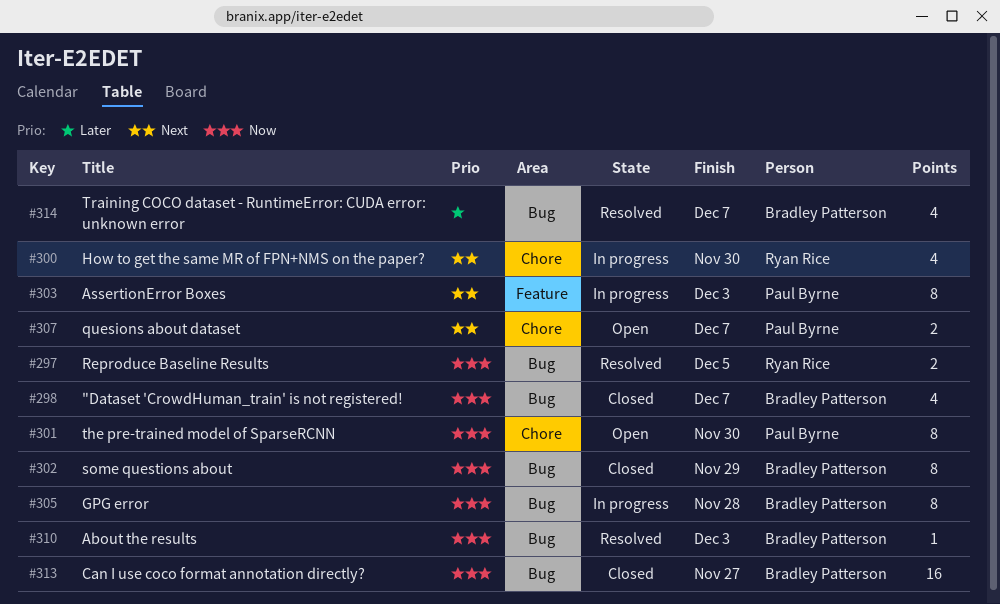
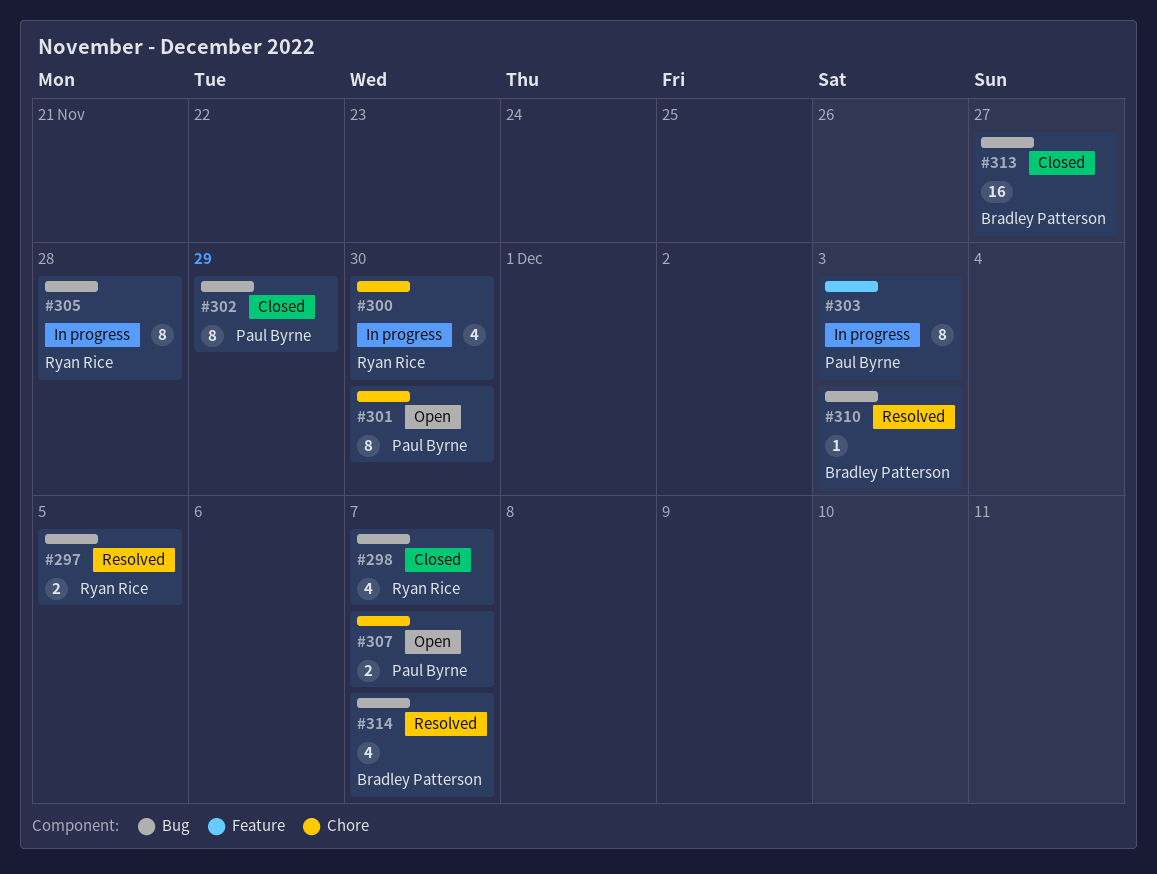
#298, owner: Bradley Patterson -> Ryan Rice
#302, owner: Bradley Patterson -> Paul Byrne
#305, owner: Bradley Patterson -> Ryan Rice

